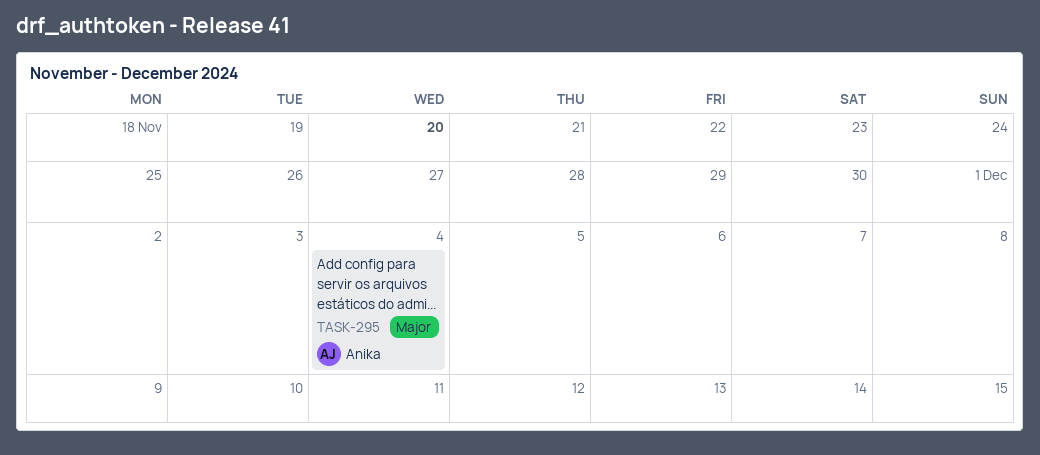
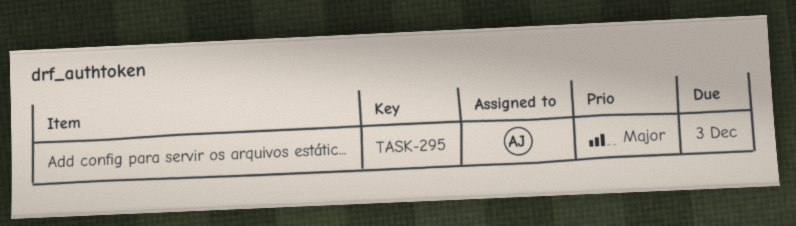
TASK-295, due: Dec 4 -> Dec 3

